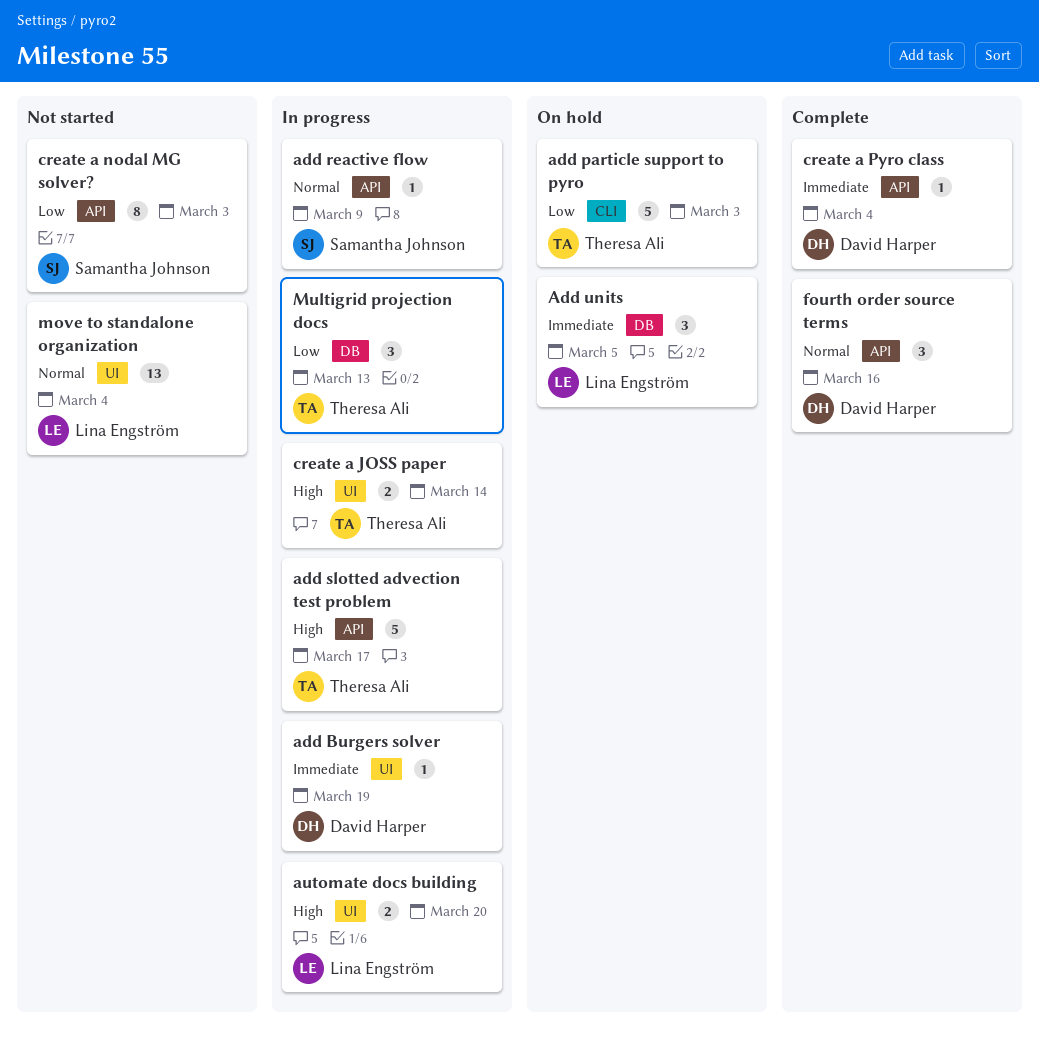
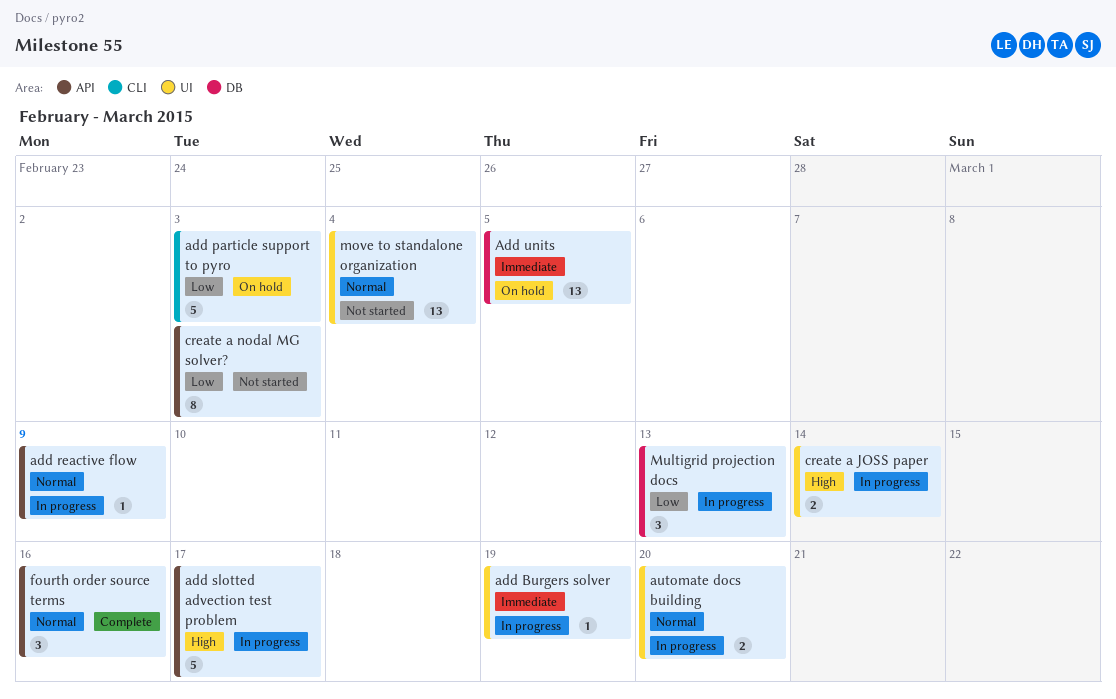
Add units, estimate: 3 -> 13
automate docs building, priority: High -> Normal
create a Pyro class: present -> none

